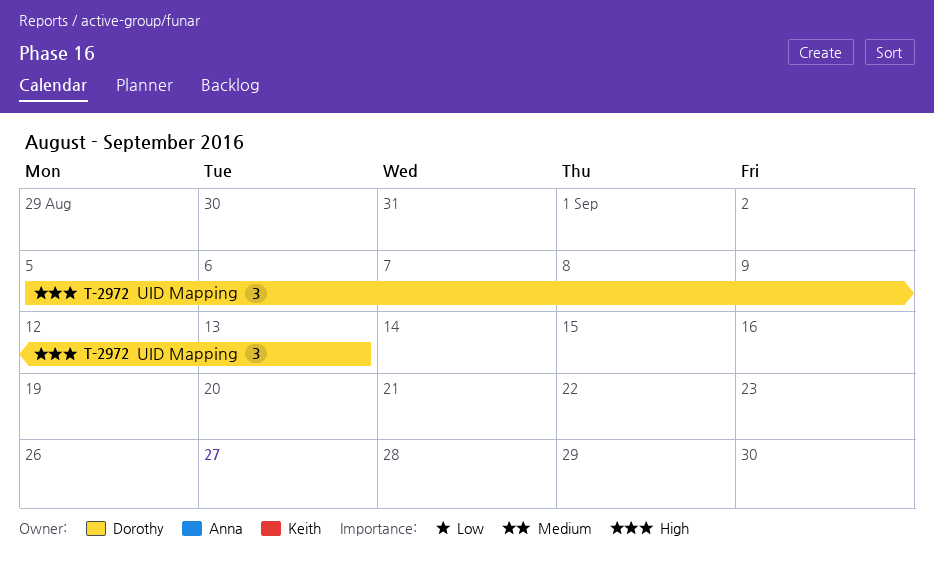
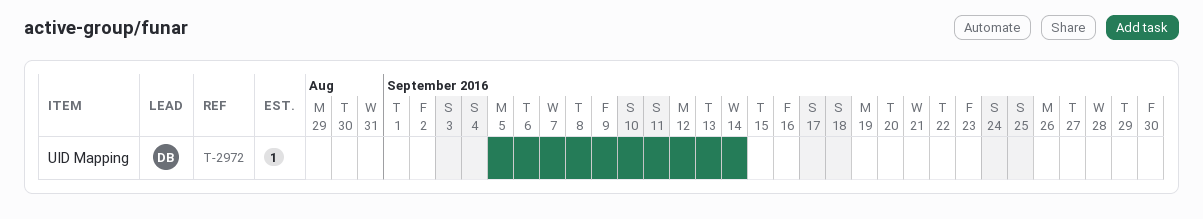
T-2972, estimate: 3 -> 1
T-2972, due: Sep 13 -> Sep 14

